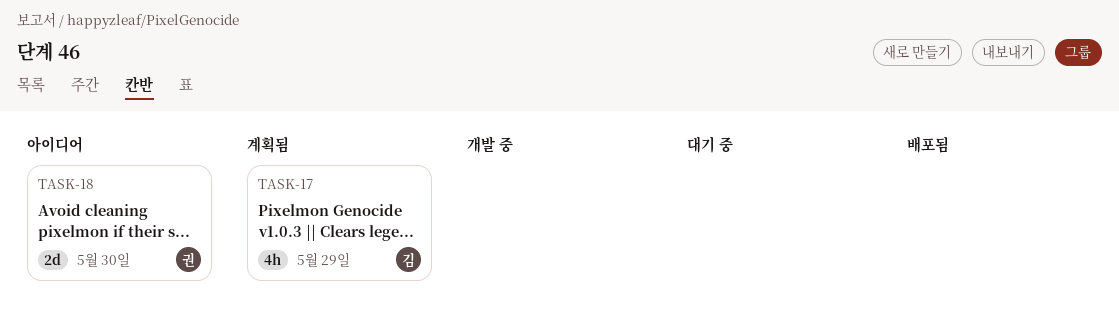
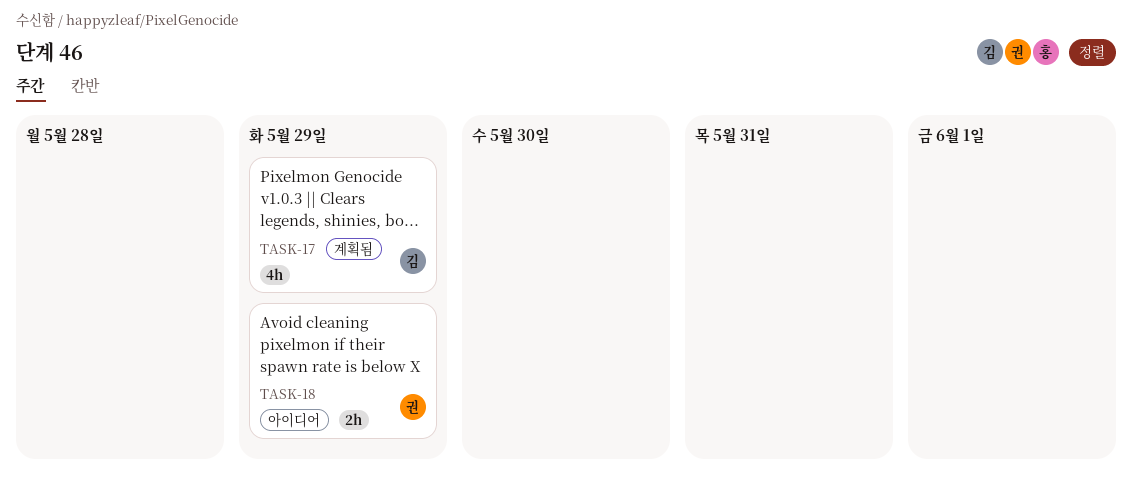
TASK-18, estimate: 2d -> 2h
TASK-18, due: May 30 -> May 29

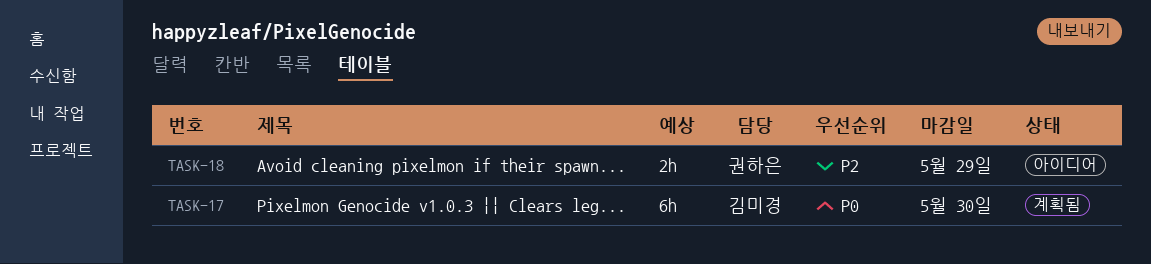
TASK-17, estimate: 4h -> 6h
TASK-17, due: May 29 -> May 30

